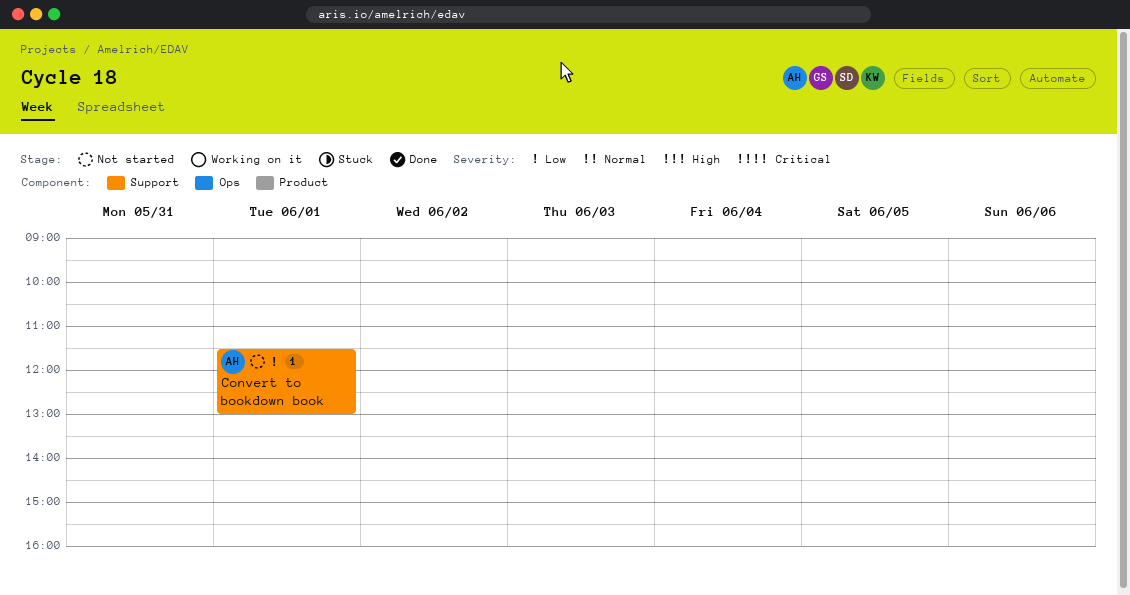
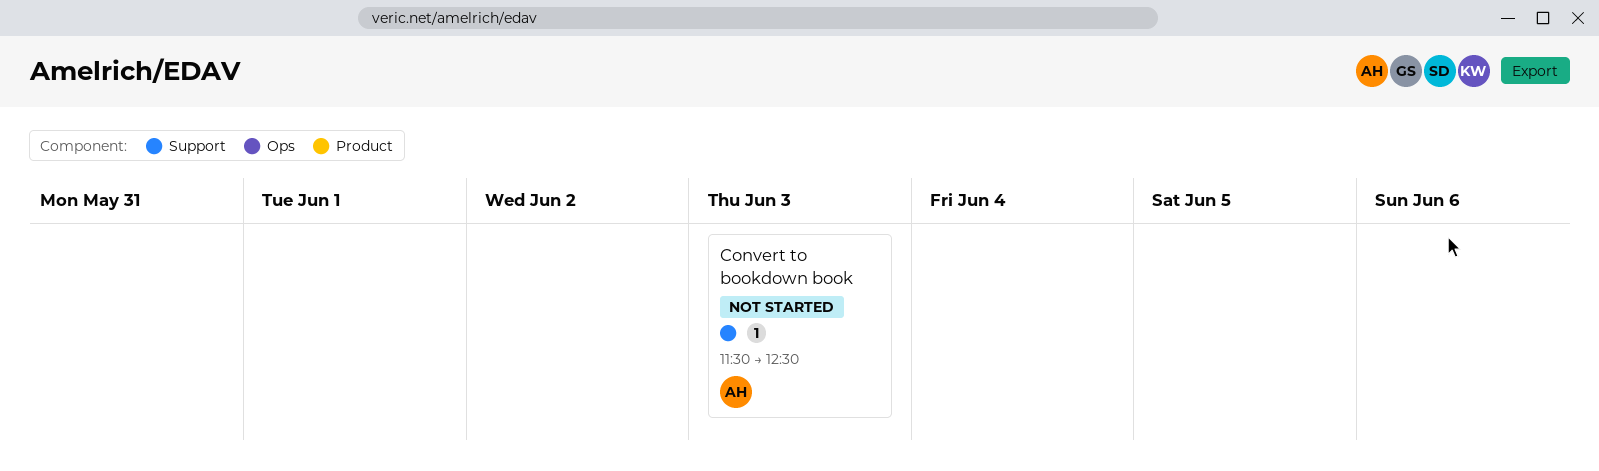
Convert to bookdown book, day: Jun 1 -> Jun 3
Convert to bookdown book, ends: 13:00 -> 12:30

